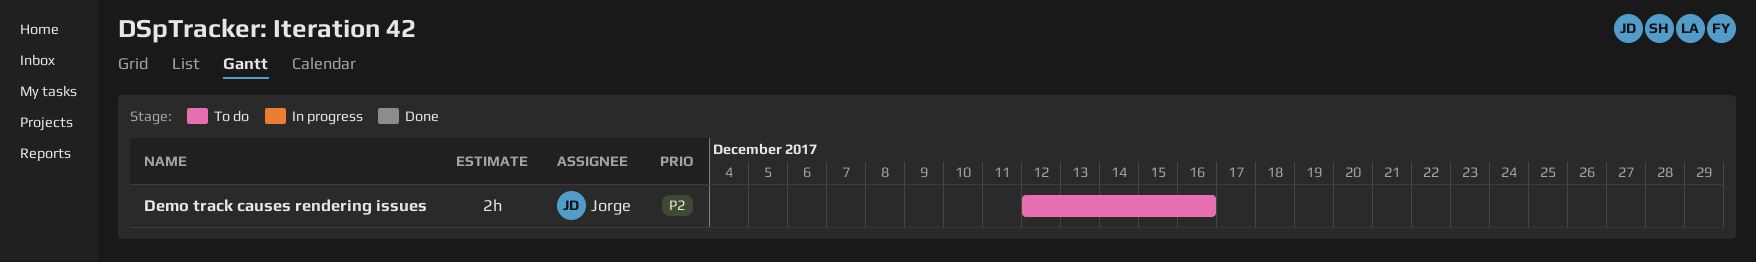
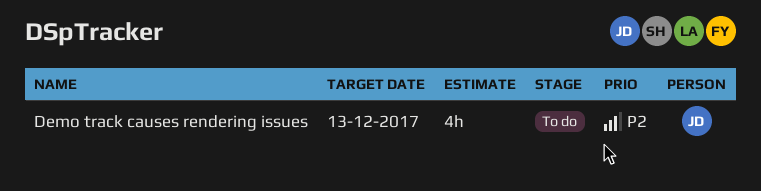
Demo track causes rendering issues, estimate: 2h -> 4h
Demo track causes rendering issues, due: Dec 16 -> Dec 13

